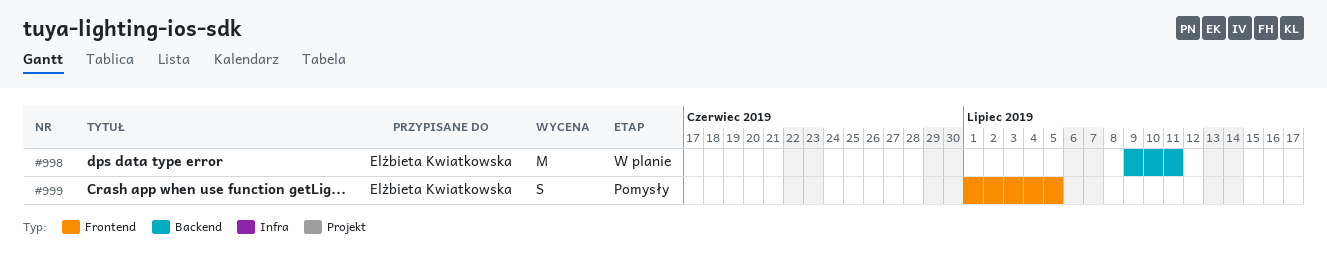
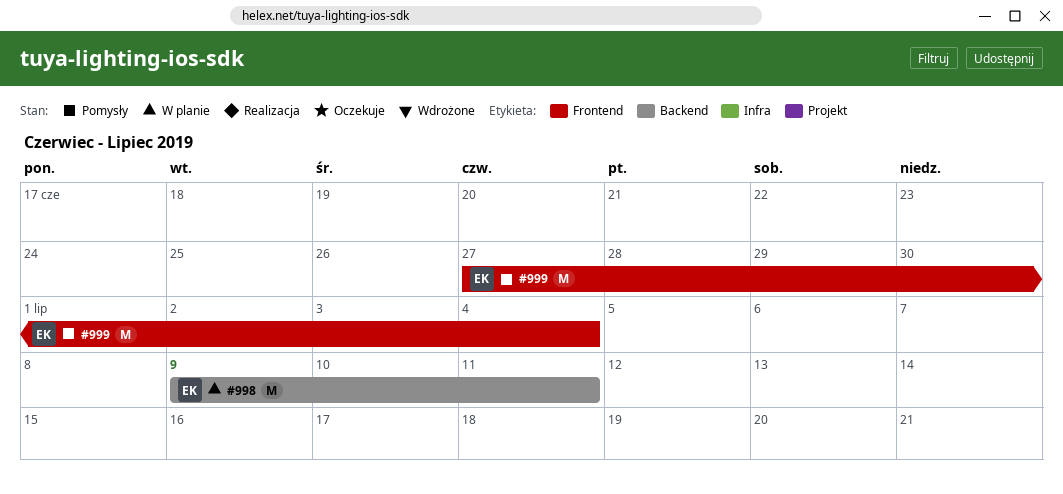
#999, estimate: S -> M
#999, start: Jul 1 -> Jun 27
#999, due: Jul 5 -> Jul 4

